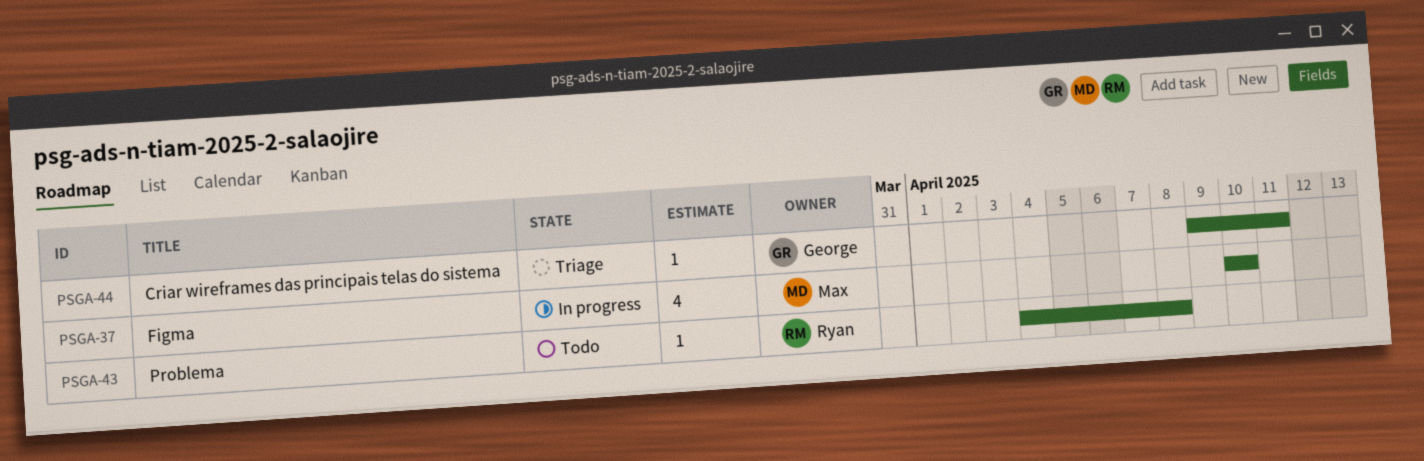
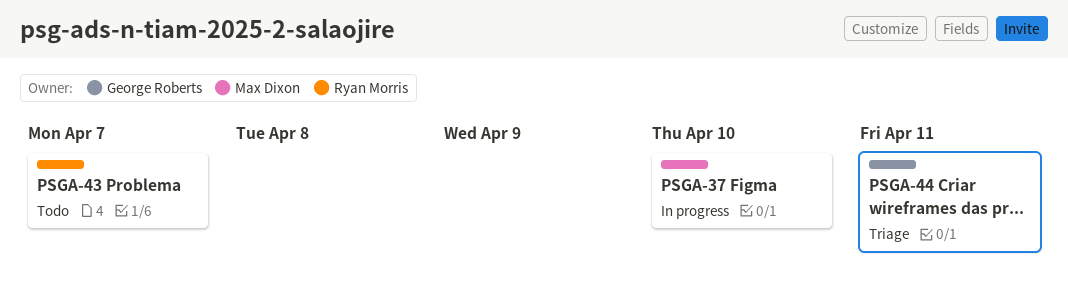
PSGA-43, due: Apr 8 -> Apr 7

